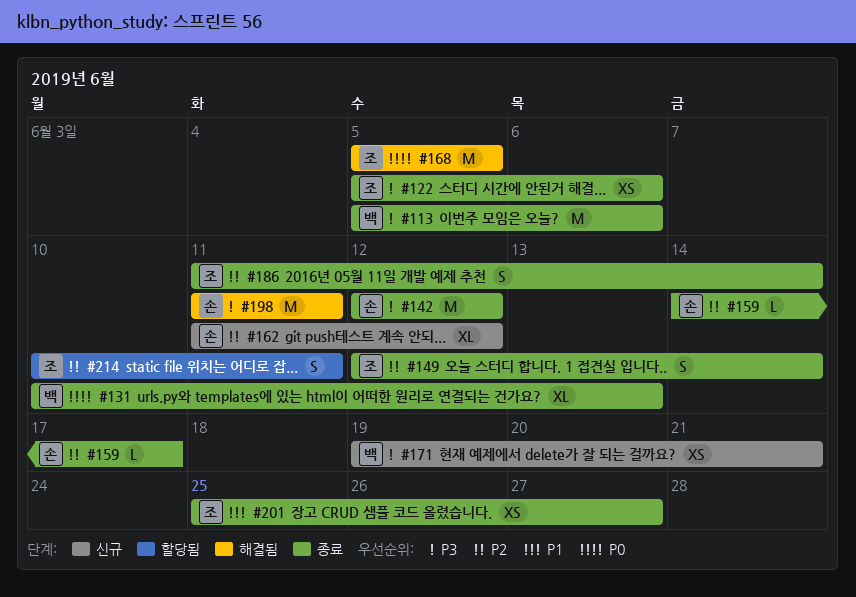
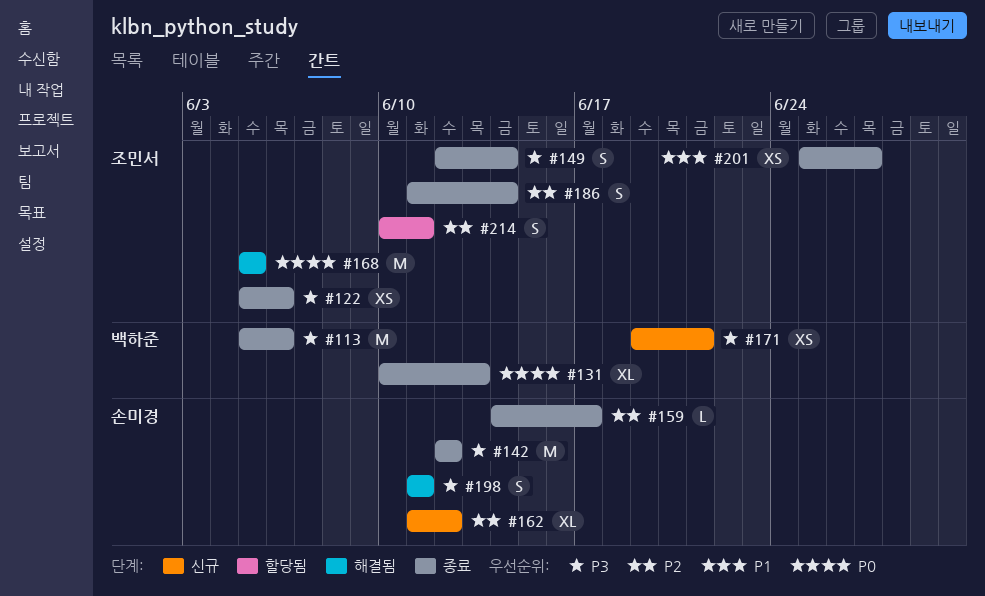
#149, priority: P2 -> P3
#198, estimate: M -> S

